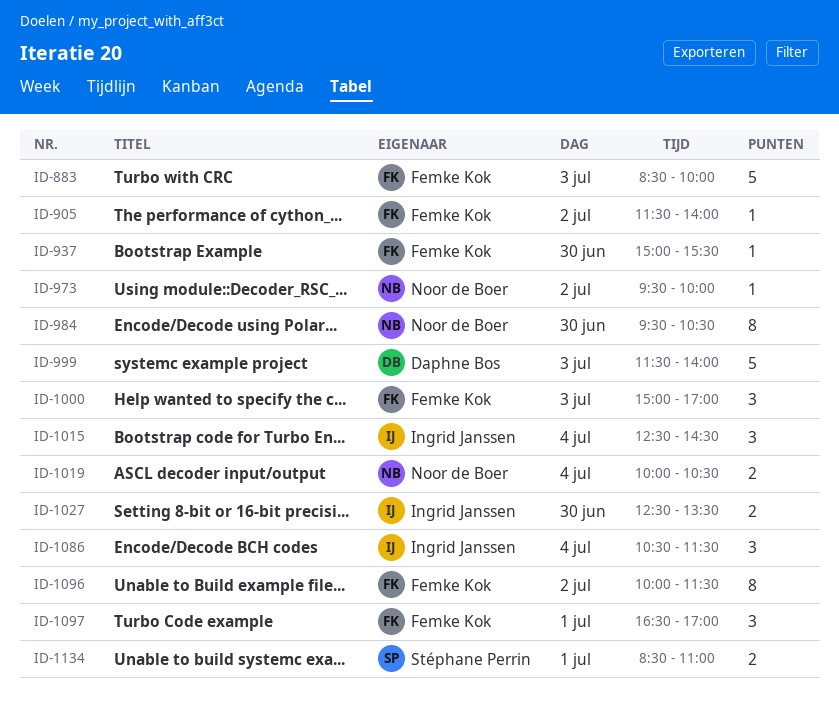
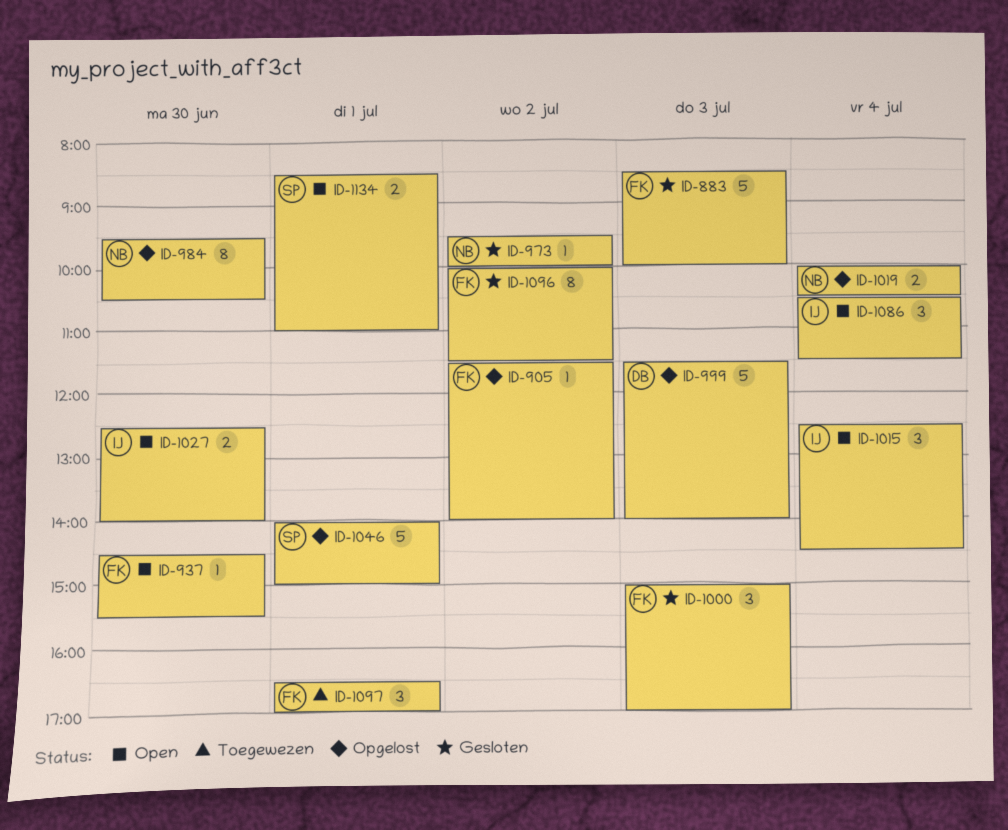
ID-937, begins: 15:00 -> 14:30
ID-1027, ends: 13:30 -> 14:00
ID-1046: none -> present

